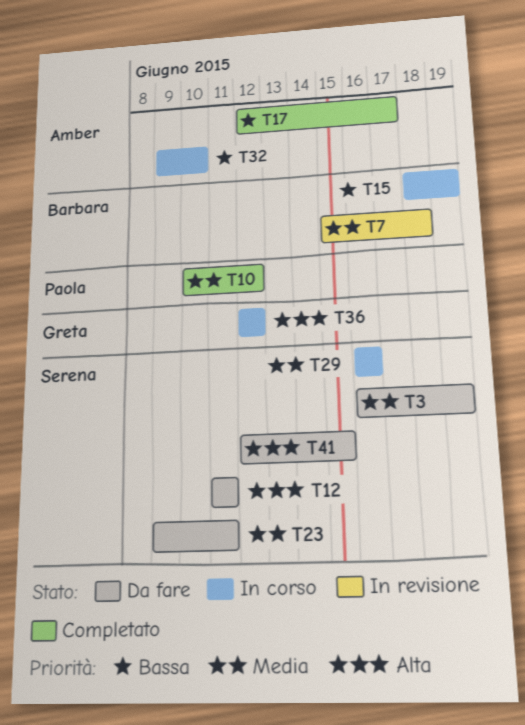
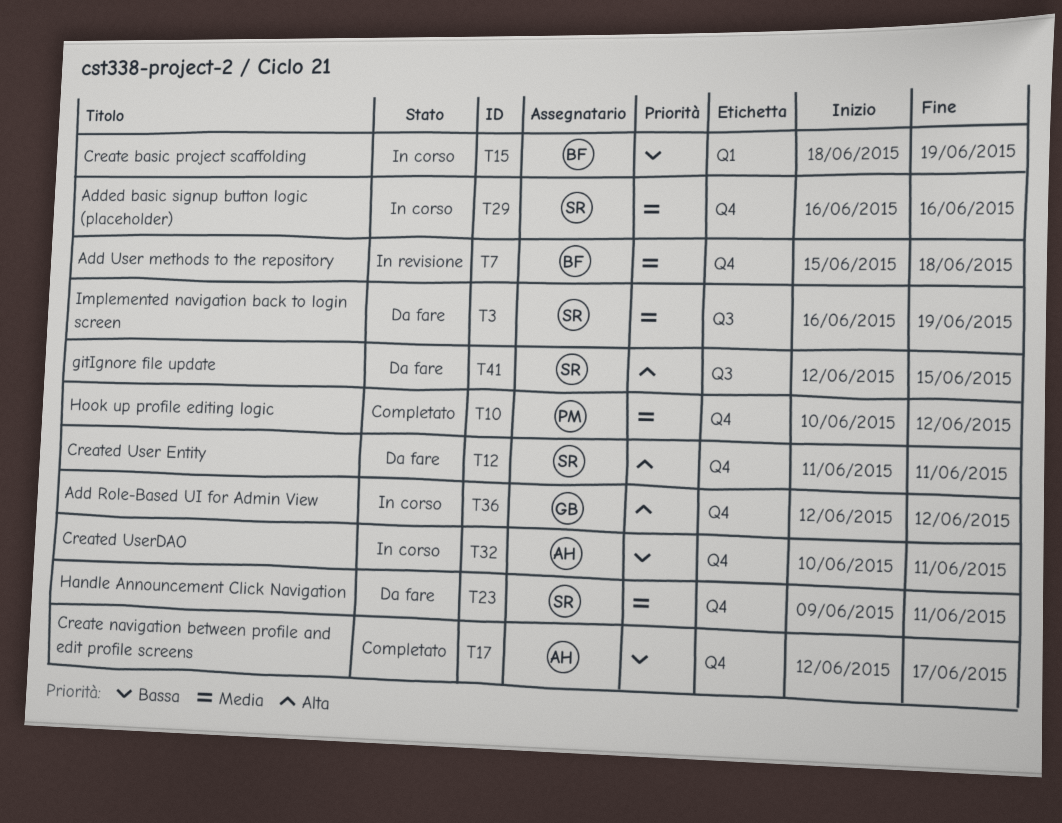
T32, start: Jun 9 -> Jun 10
T32, due: Jun 10 -> Jun 11

